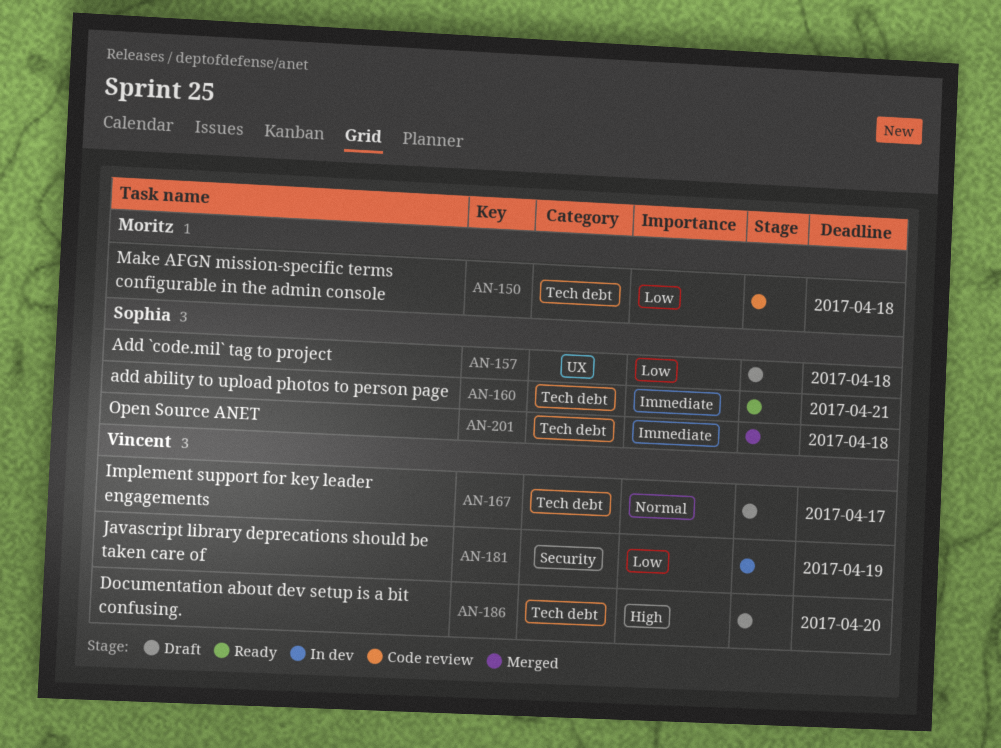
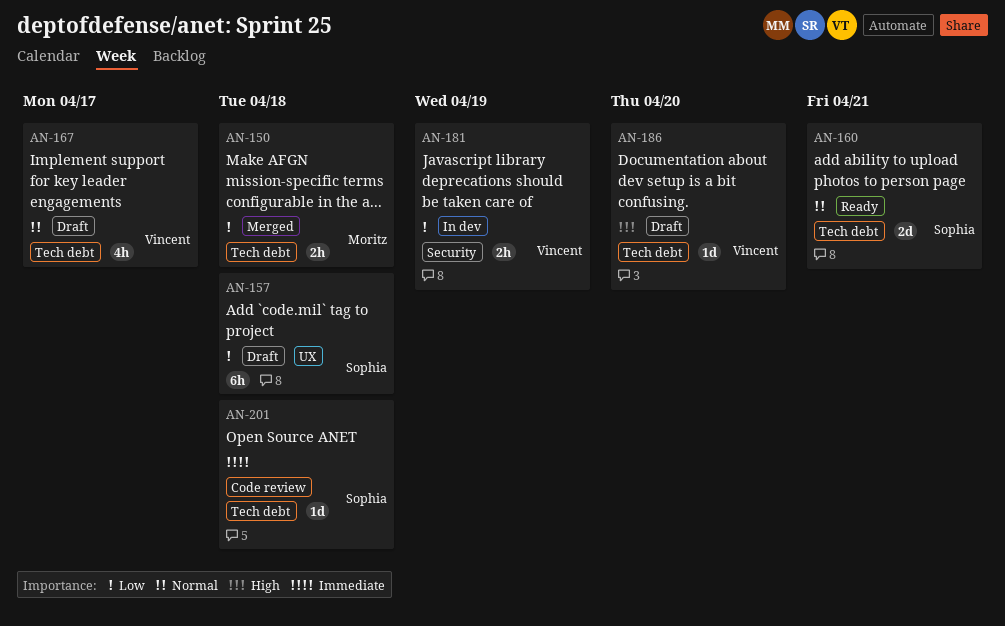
AN-150, status: Code review -> Merged
AN-160, priority: Immediate -> Normal
AN-201, status: Merged -> Code review

